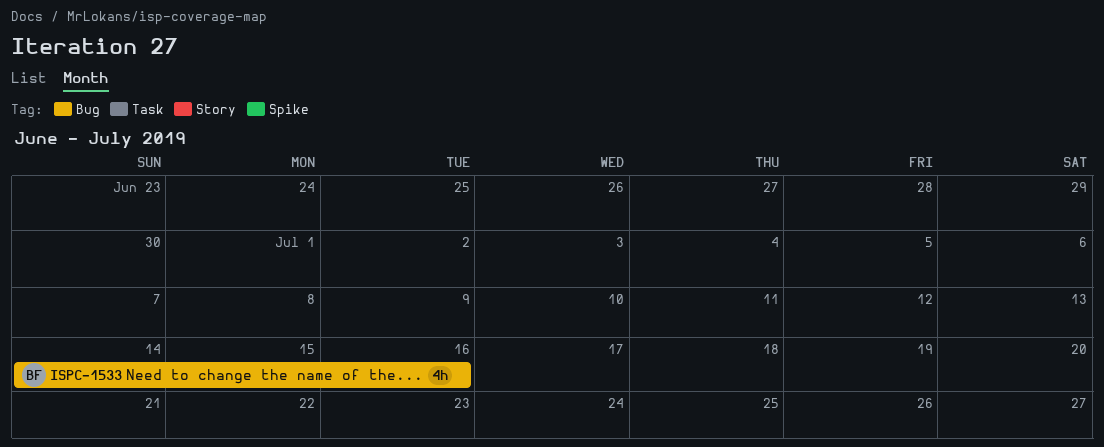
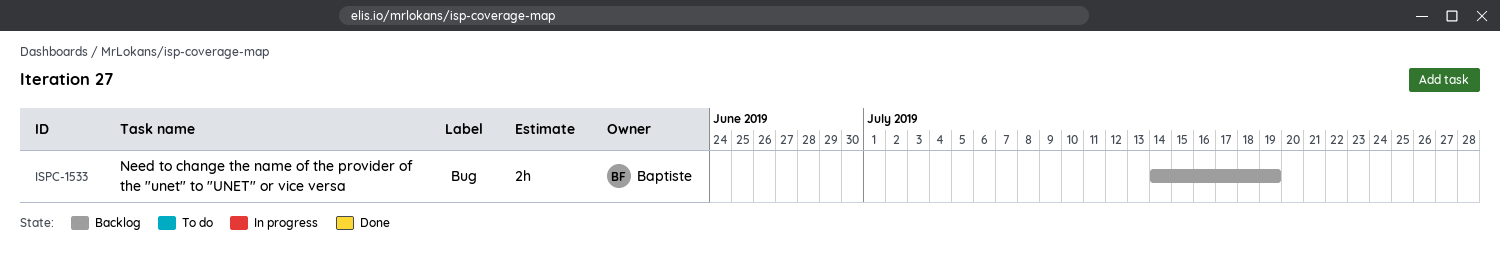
ISPC-1533, estimate: 4h -> 2h
ISPC-1533, due: Jul 16 -> Jul 19

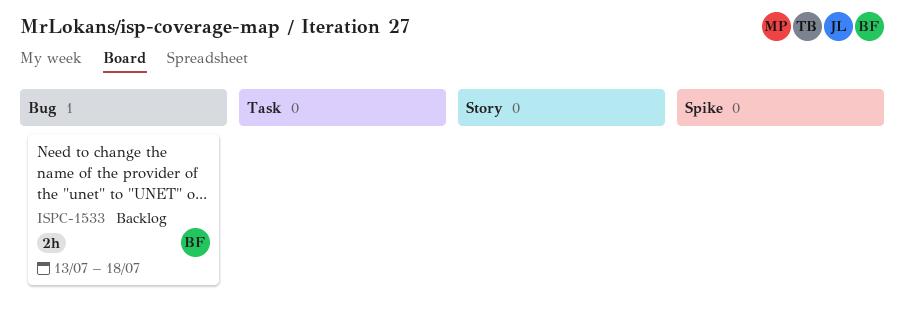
ISPC-1533, start: Jul 14 -> Jul 13
ISPC-1533, due: Jul 19 -> Jul 18

